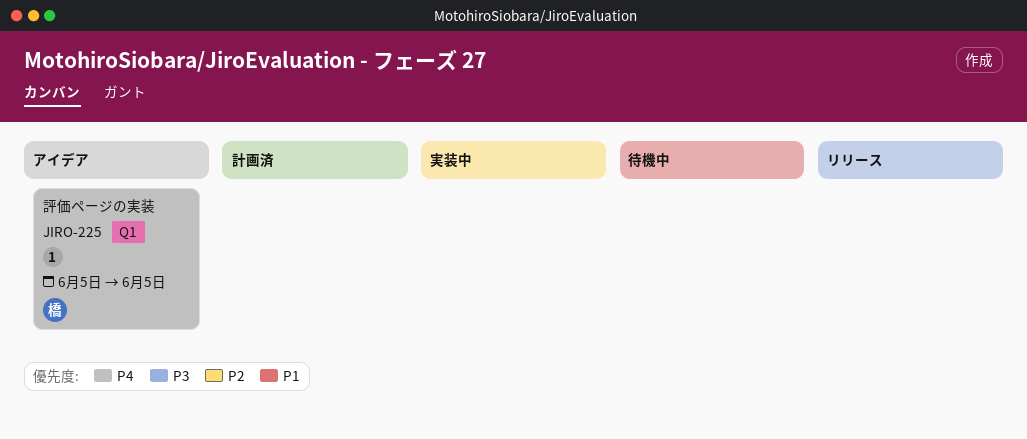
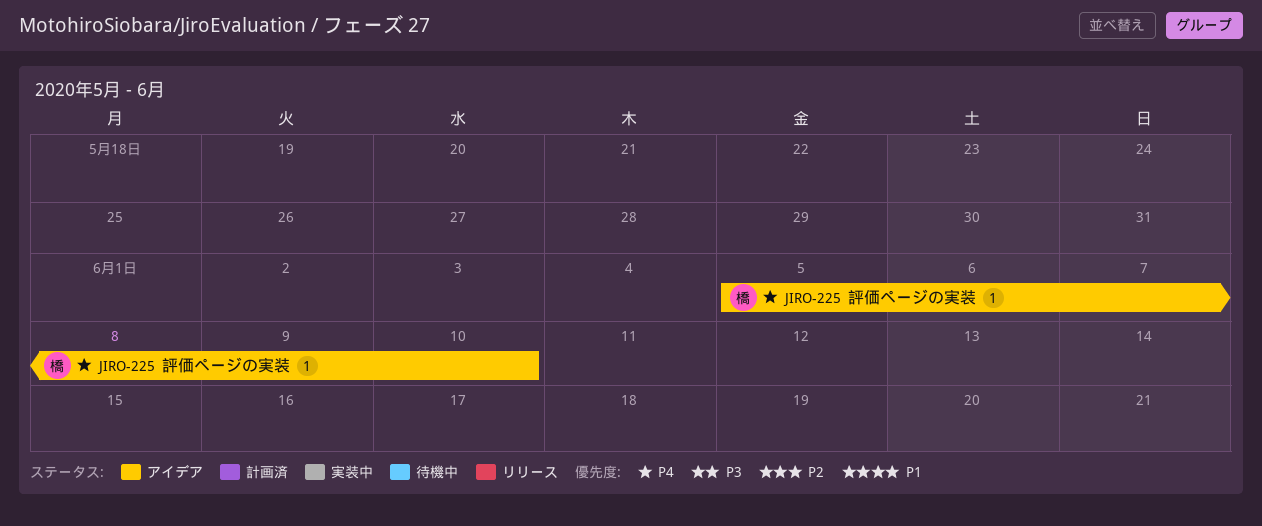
JIRO-225, due: Jun 5 -> Jun 10

